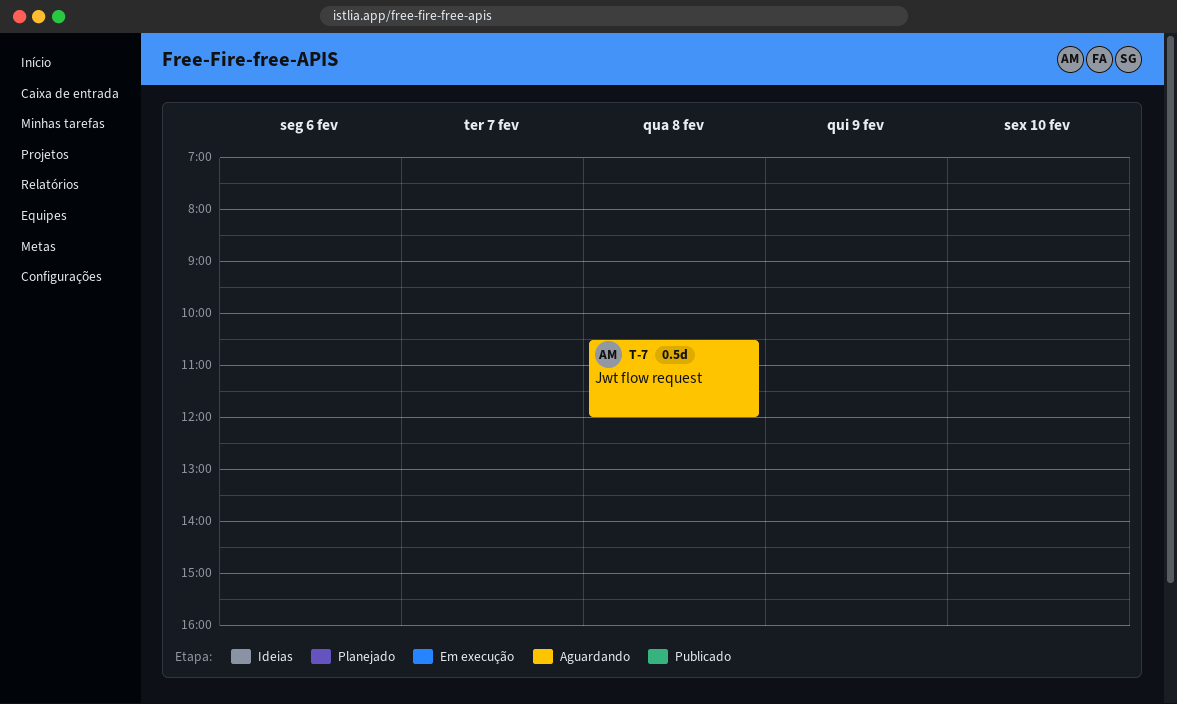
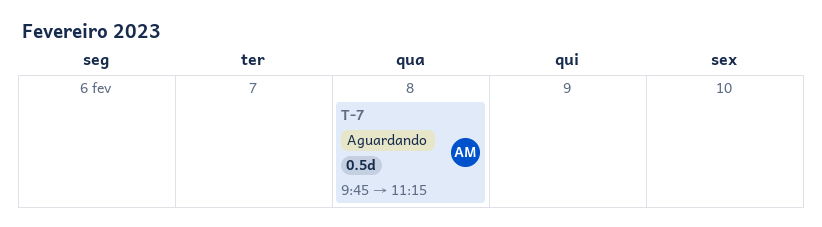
T-7, begins: 10:30 -> 09:45
T-7, ends: 12:00 -> 11:15

